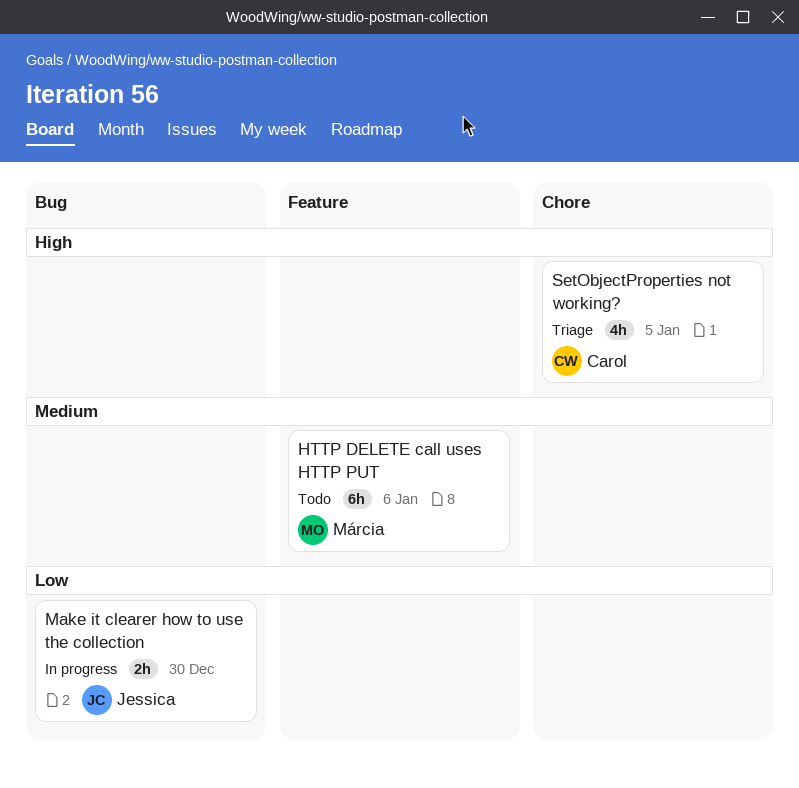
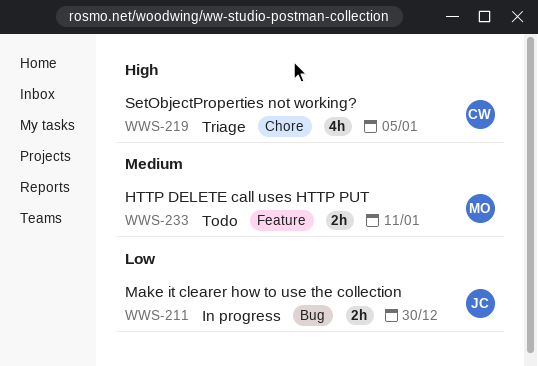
HTTP DELETE call uses HTTP PUT, estimate: 6h -> 2h
HTTP DELETE call uses HTTP PUT, due: Jan 6 -> Jan 11

